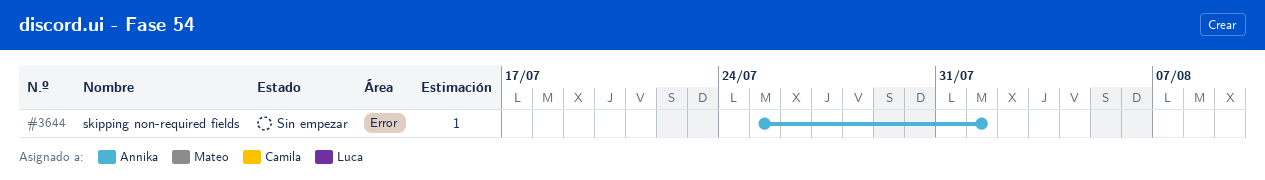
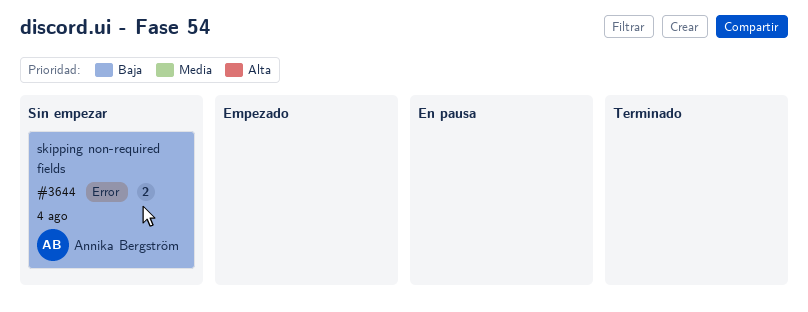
#3644, estimate: 1 -> 2
#3644, due: Aug 1 -> Aug 4

